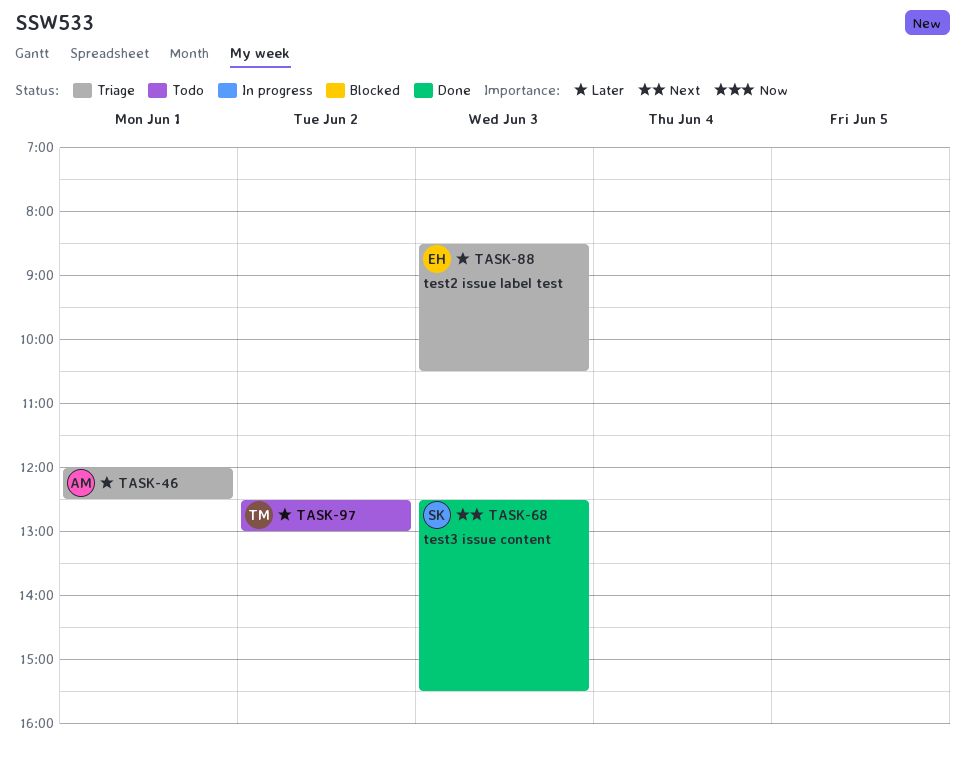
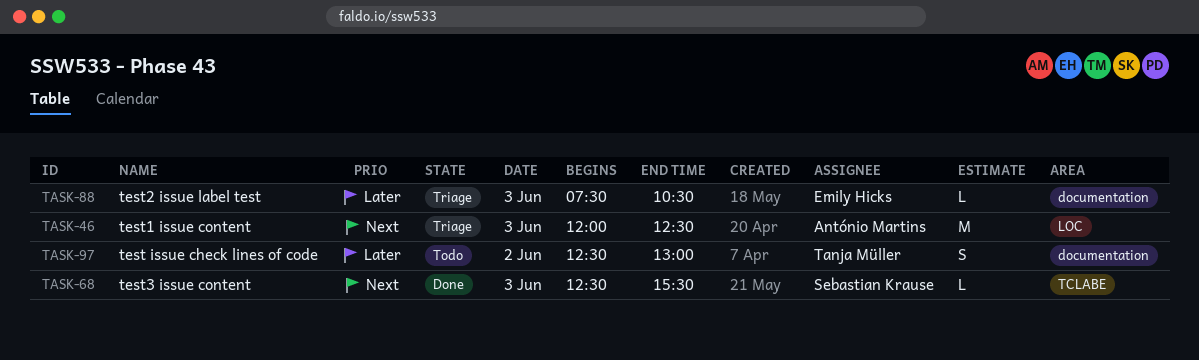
TASK-46, priority: Later -> Next
TASK-46, day: Jun 1 -> Jun 3
TASK-88, begins: 08:30 -> 07:30

